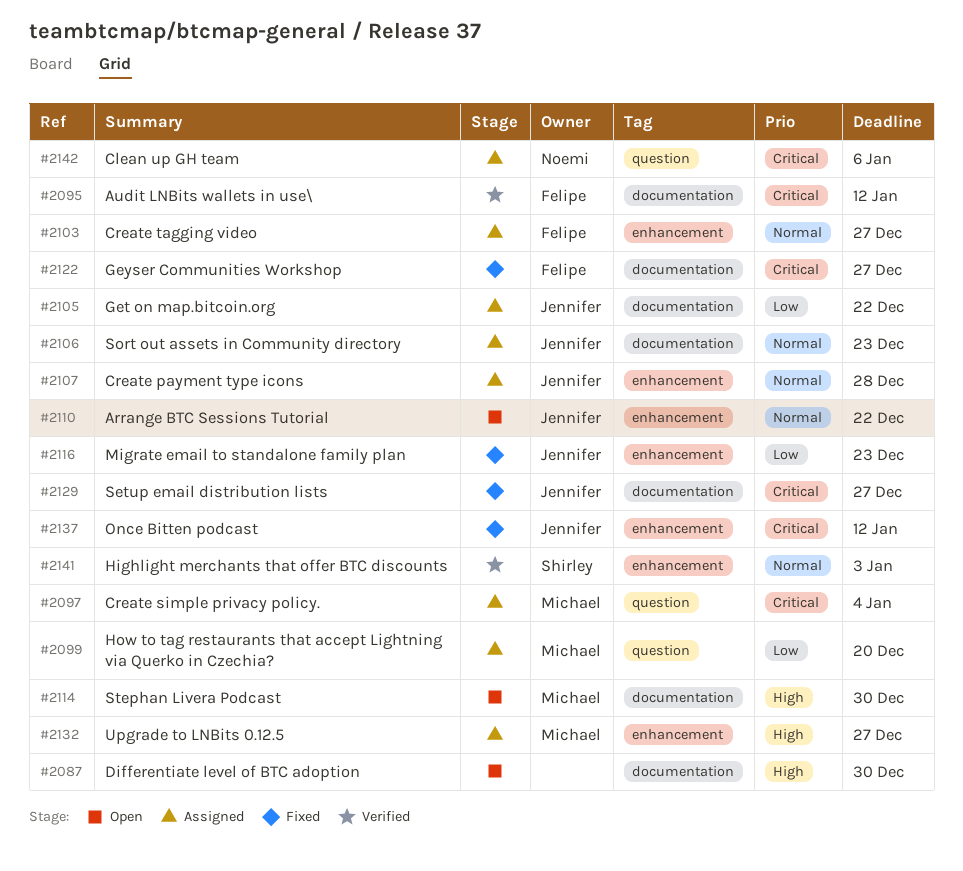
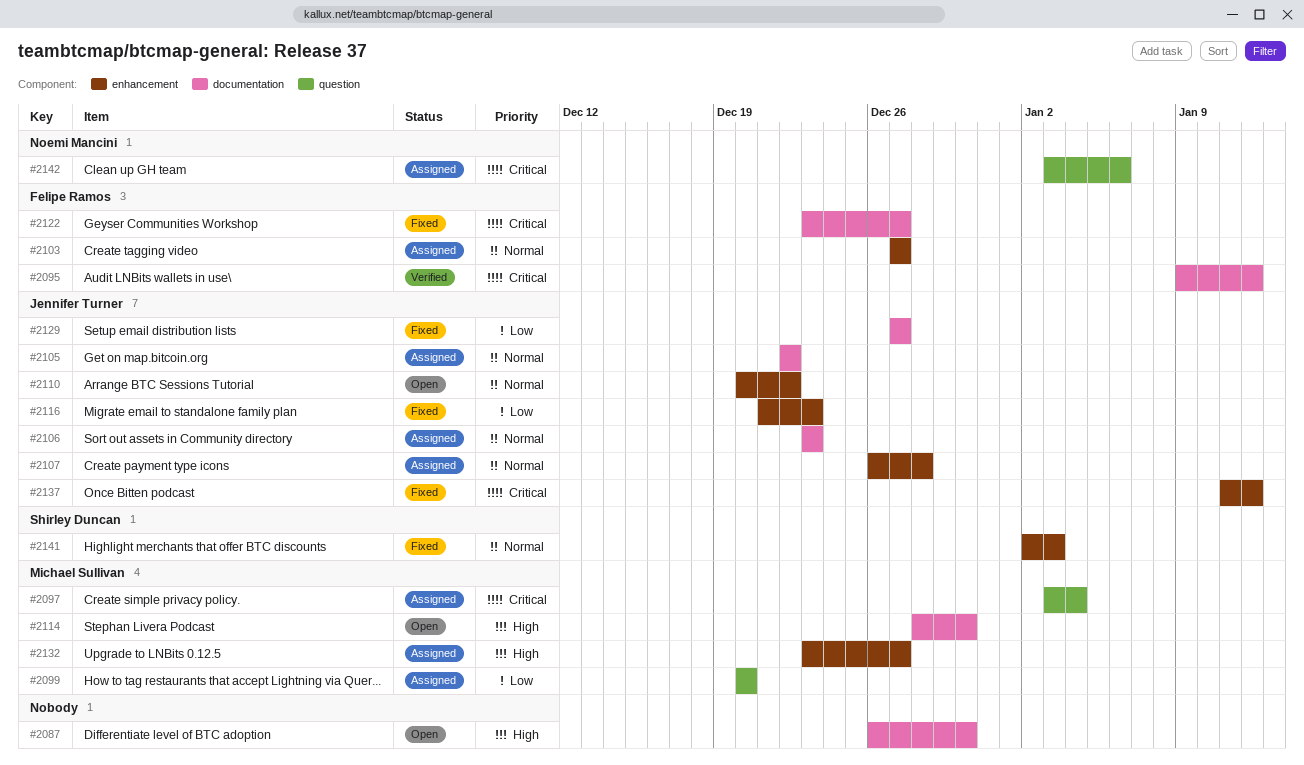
#2105, priority: Low -> Normal
#2129, priority: Critical -> Low
#2141, status: Verified -> Fixed

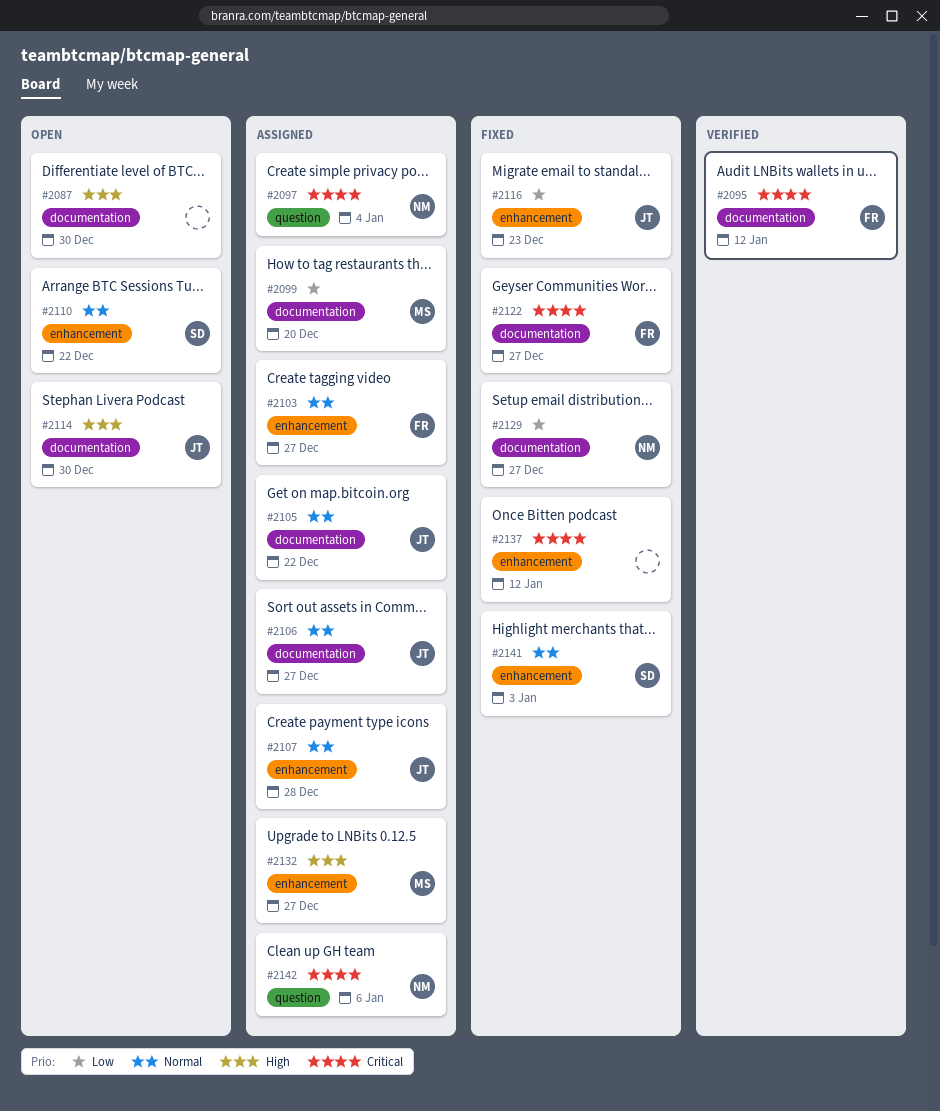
#2097, owner: Michael Sullivan -> Noemi Mancini
#2099, label: question -> documentation
#2106, due: Dec 23 -> Dec 27
#2110, owner: Jennifer Turner -> Shirley Duncan
#2114, owner: Michael Sullivan -> Jennifer Turner
#2129, owner: Jennifer Turner -> Noemi Mancini
#2137, owner: Jennifer Turner -> none

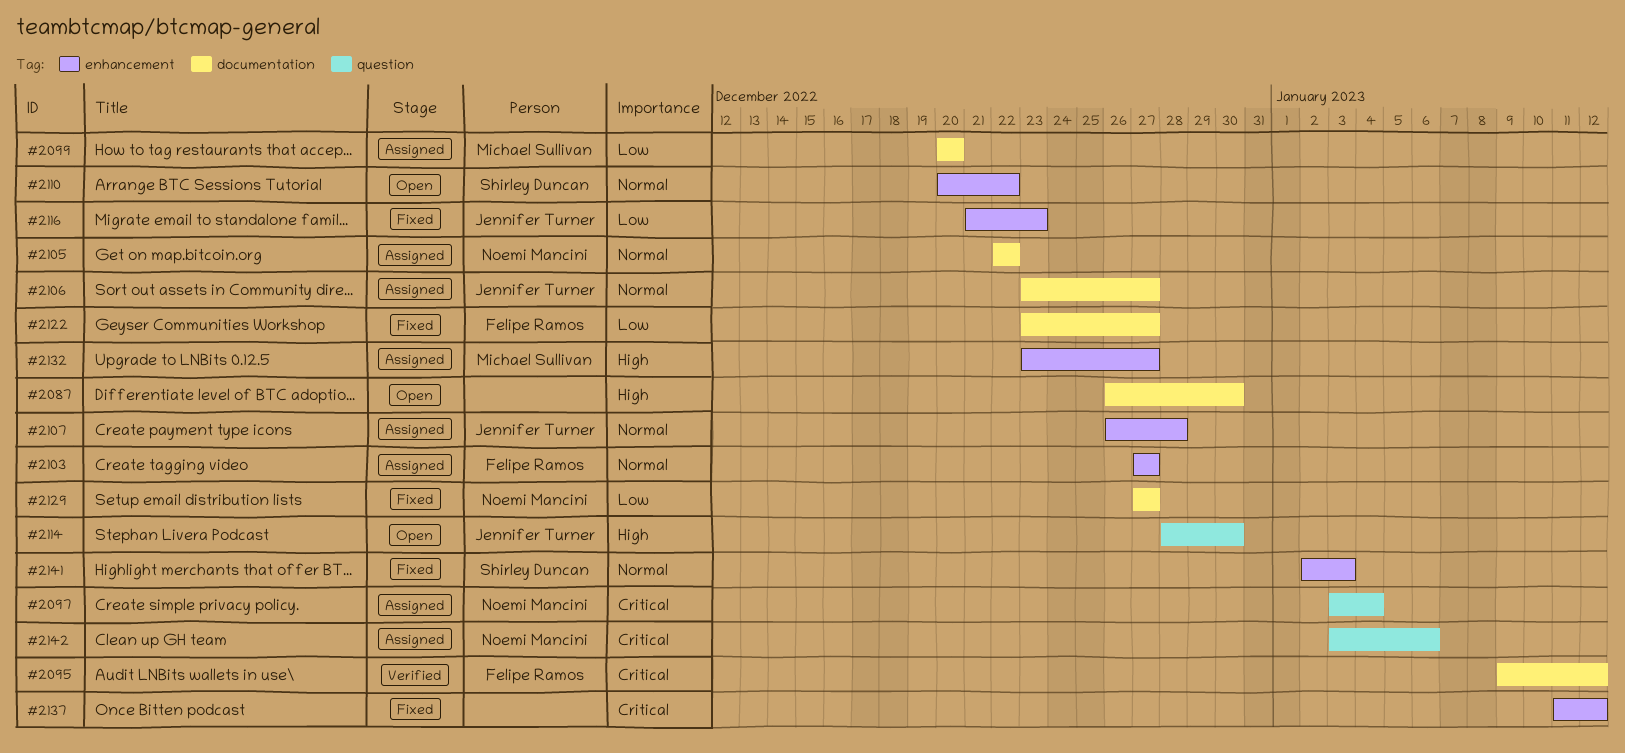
#2105, owner: Jennifer Turner -> Noemi Mancini
#2114, label: documentation -> question
#2122, priority: Critical -> Low

